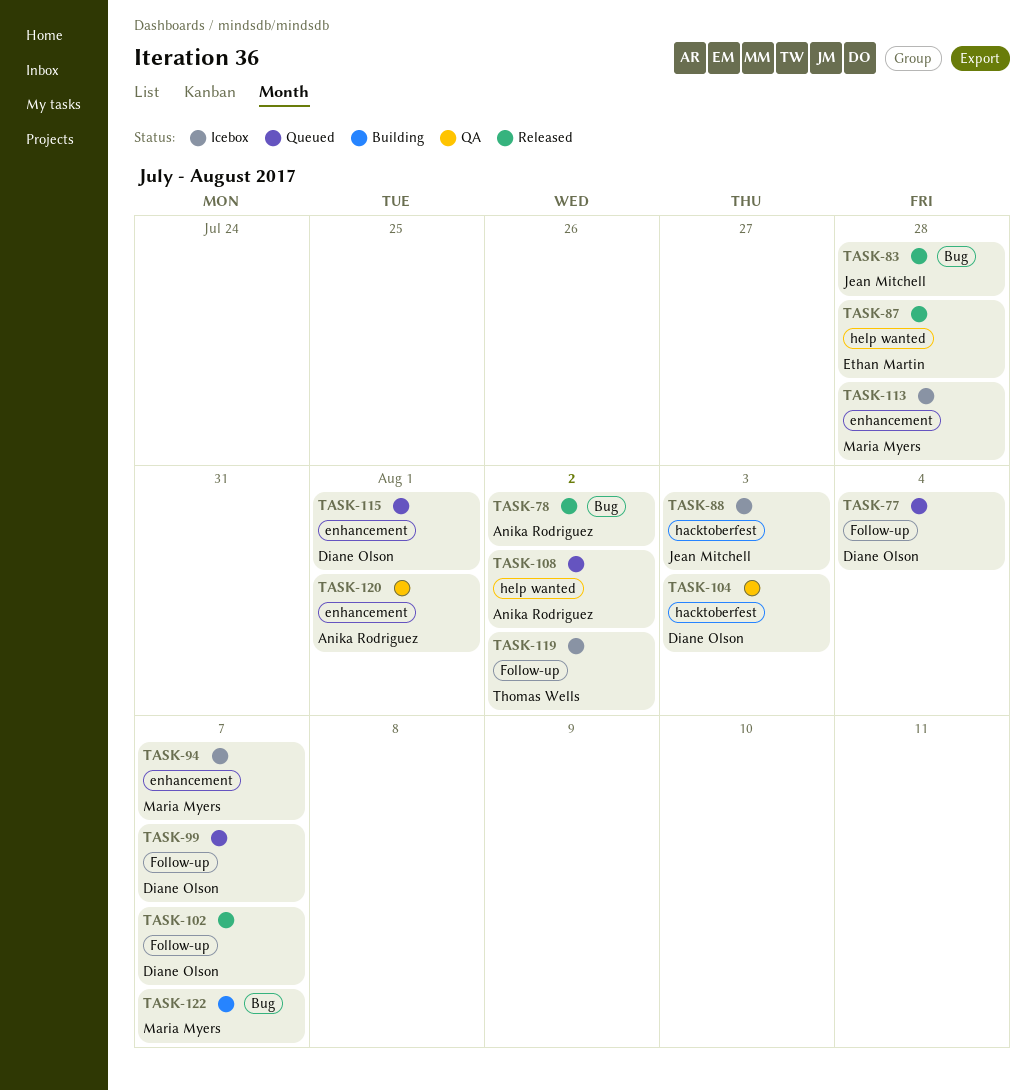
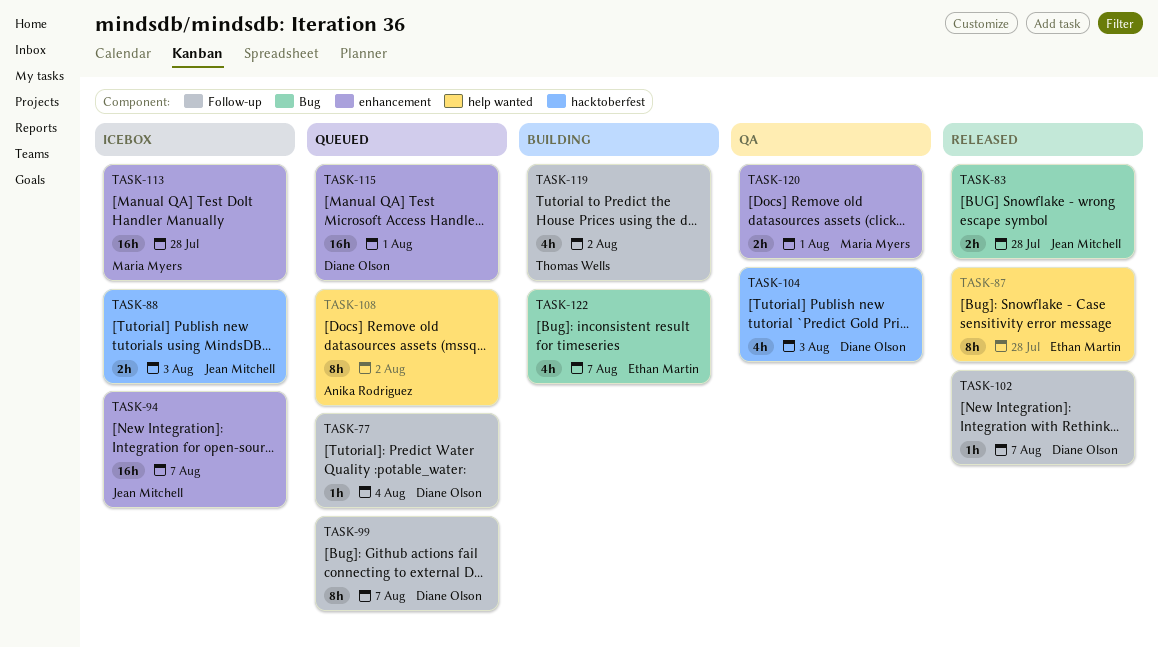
TASK-78: present -> none
TASK-94, owner: Maria Myers -> Jean Mitchell
TASK-119, status: Icebox -> Building
TASK-120, owner: Anika Rodriguez -> Maria Myers
TASK-122, owner: Maria Myers -> Ethan Martin

